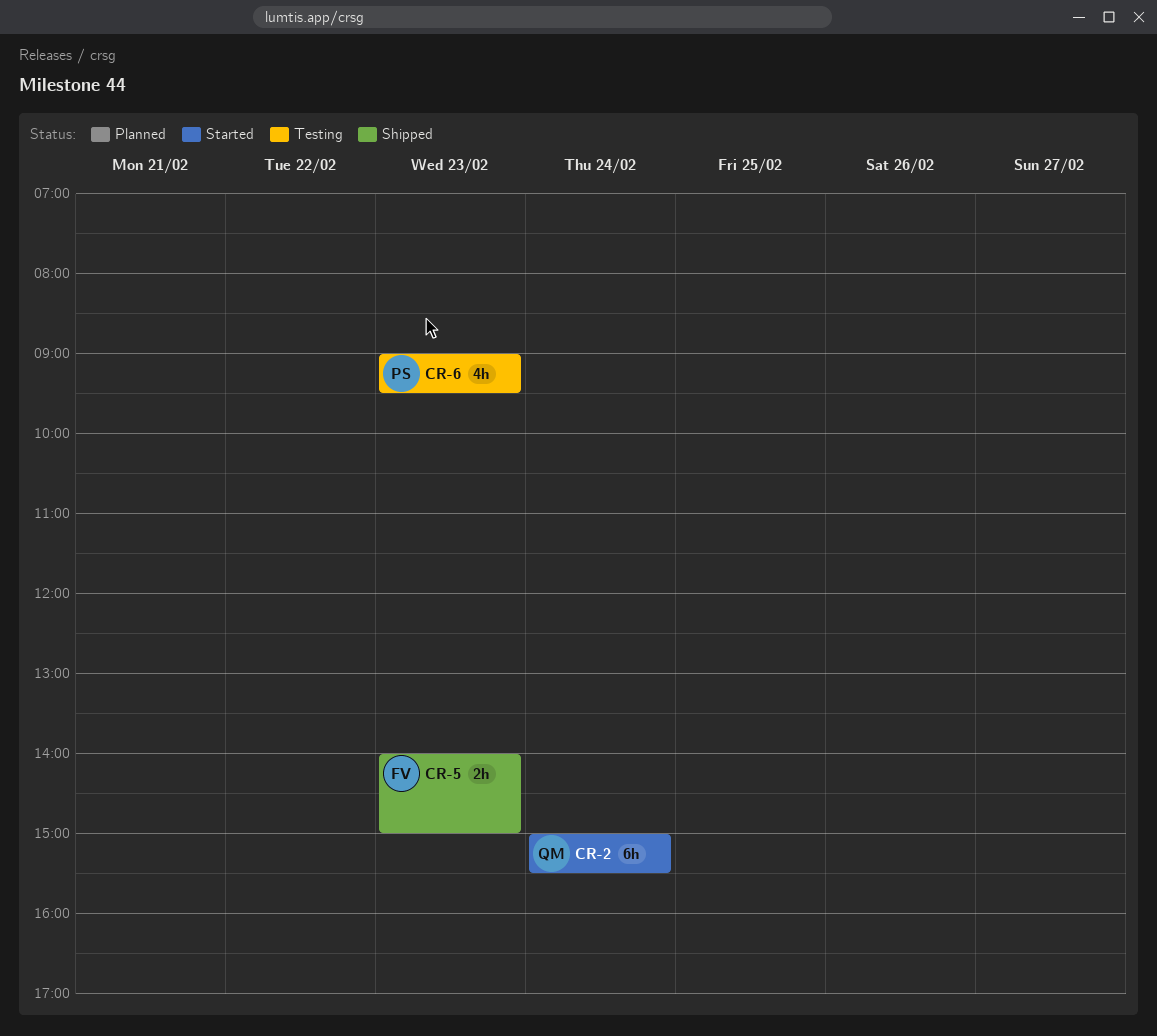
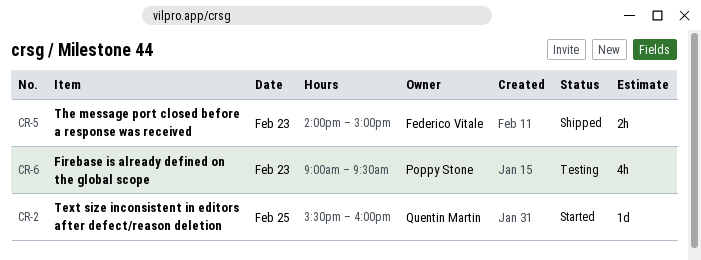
CR-2, estimate: 6h -> 1d
CR-2, day: Feb 24 -> Feb 25
CR-2, begins: 15:00 -> 15:30
CR-2, ends: 15:30 -> 16:00

